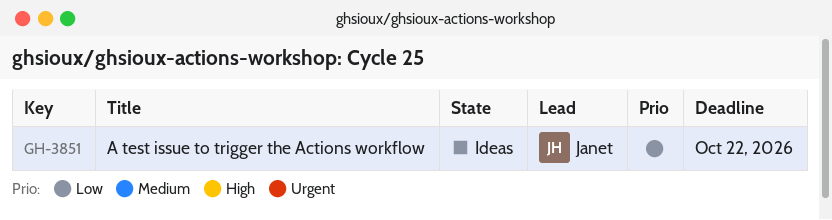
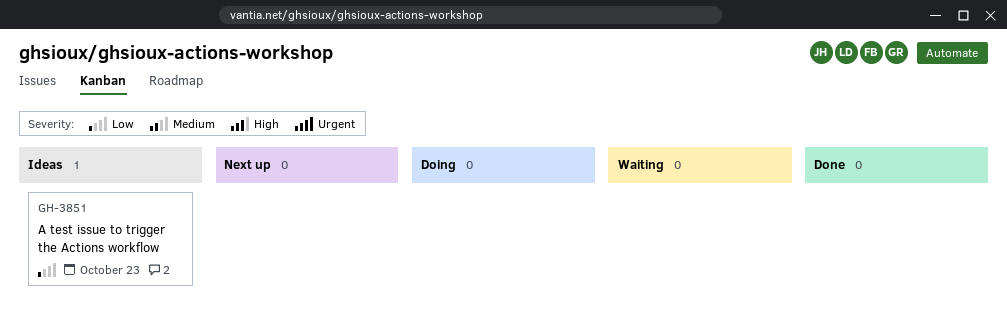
GH-3851, due: Oct 22 -> Oct 23

